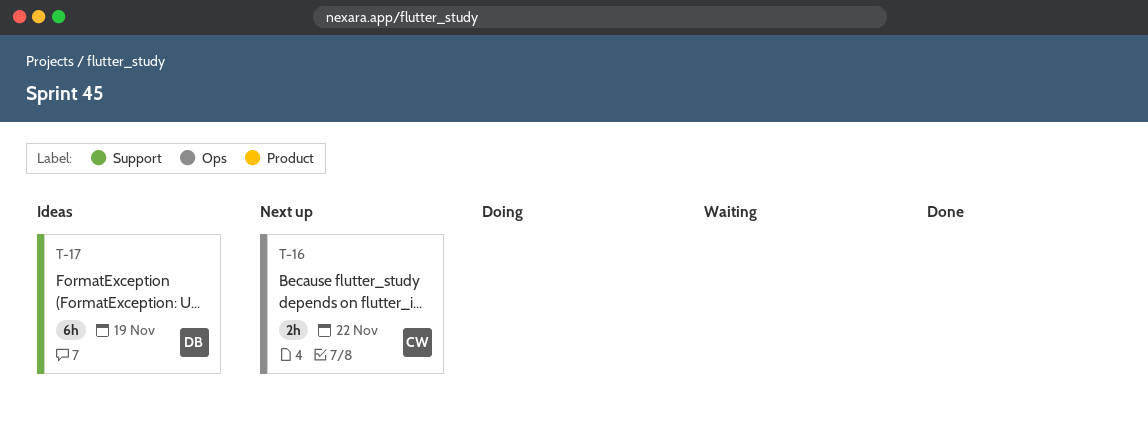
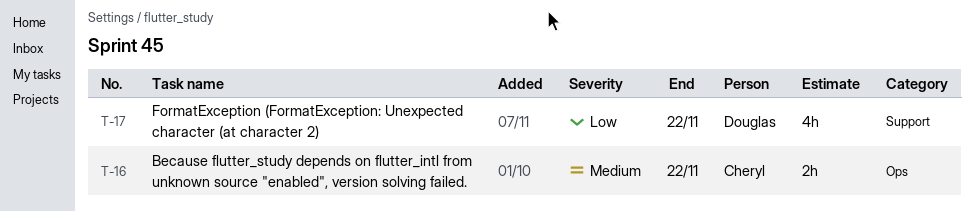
T-17, estimate: 6h -> 4h
T-17, due: Nov 19 -> Nov 22

